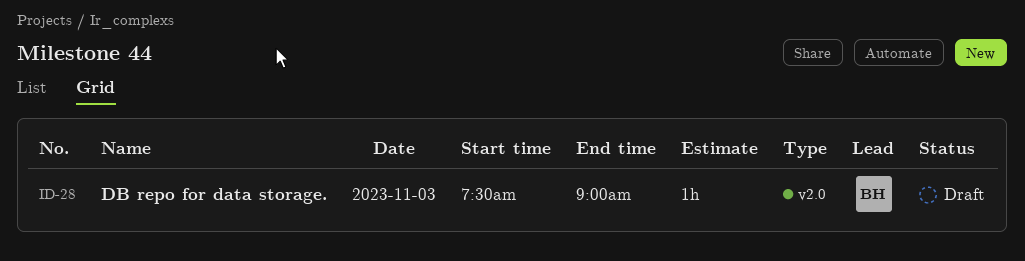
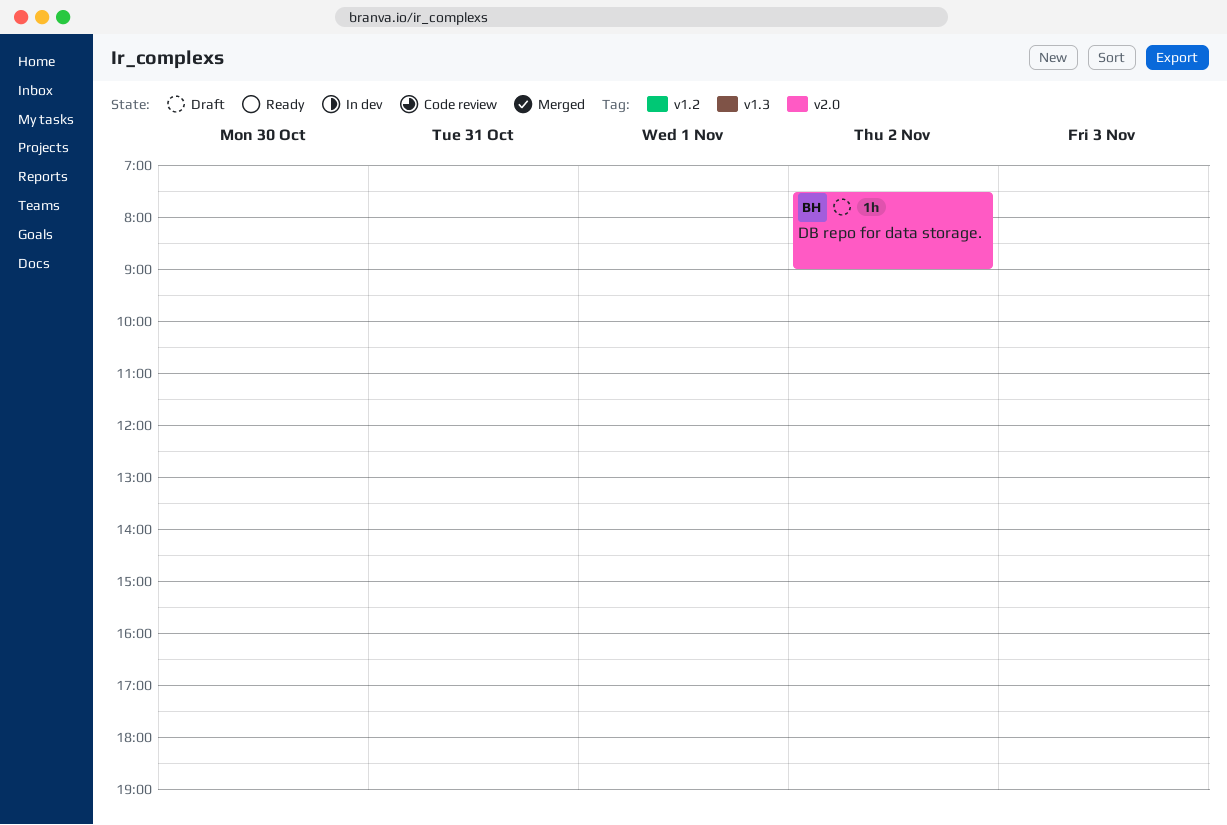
DB repo for data storage., day: Nov 3 -> Nov 2

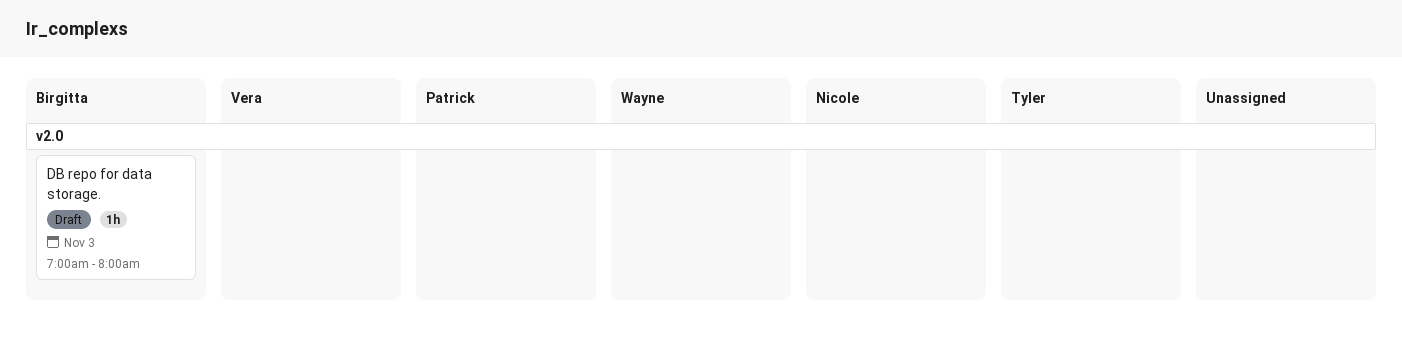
DB repo for data storage., day: Nov 2 -> Nov 3
DB repo for data storage., begins: 07:30 -> 07:00
DB repo for data storage., ends: 09:00 -> 08:00

